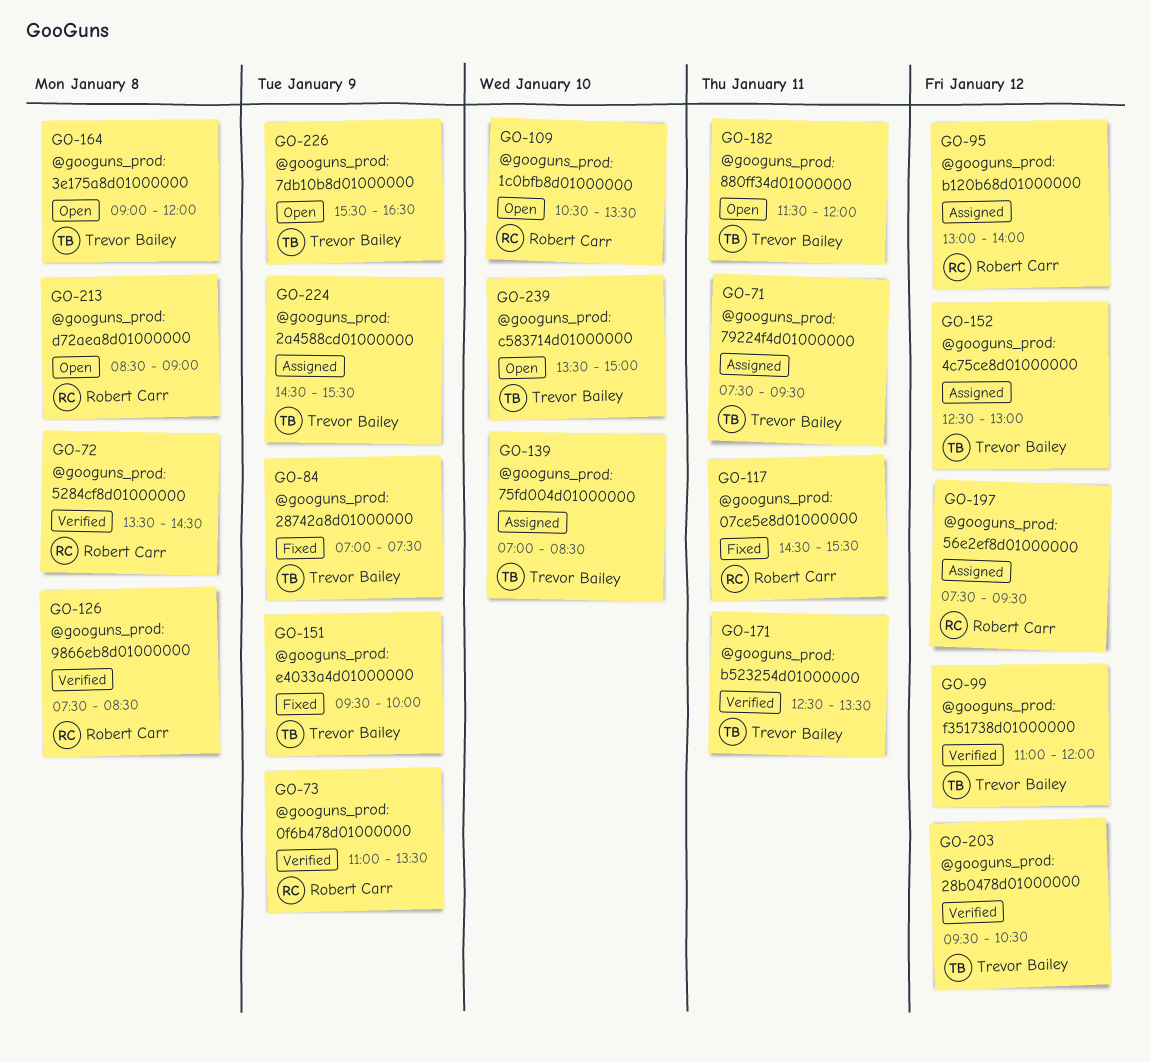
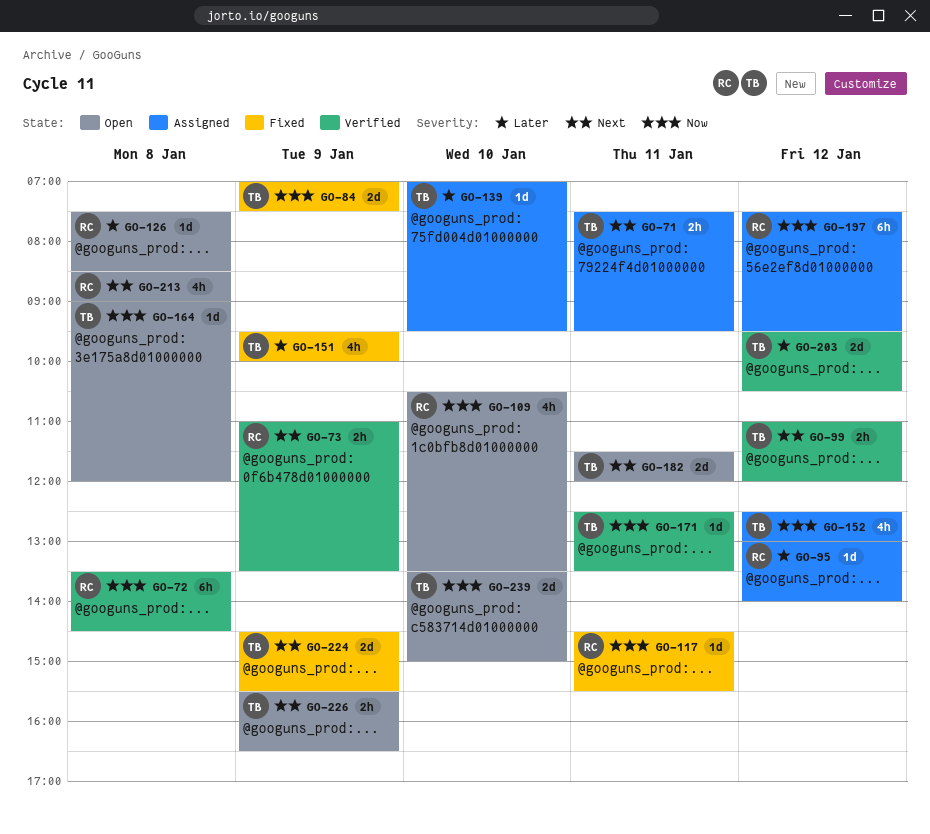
GO-126, status: Verified -> Open
GO-139, ends: 08:30 -> 09:30
GO-224, status: Assigned -> Fixed

